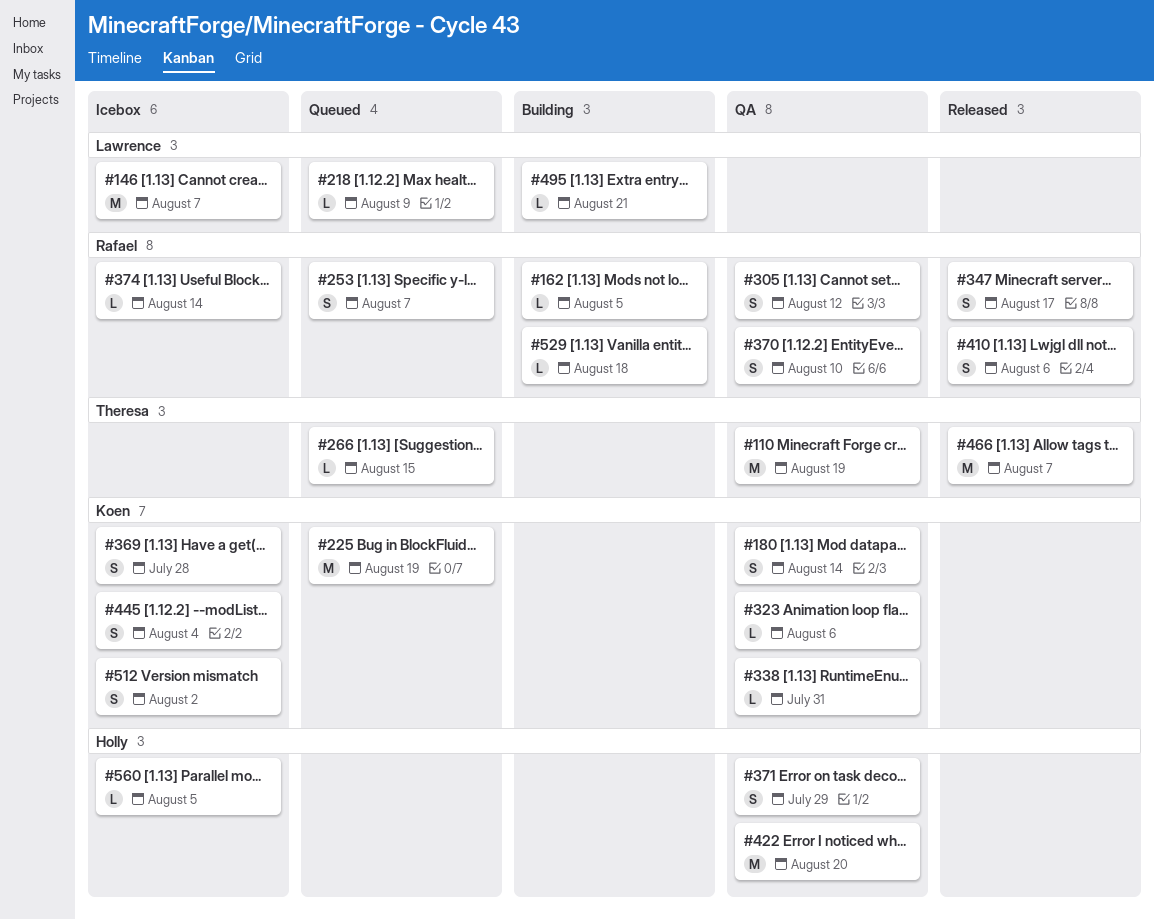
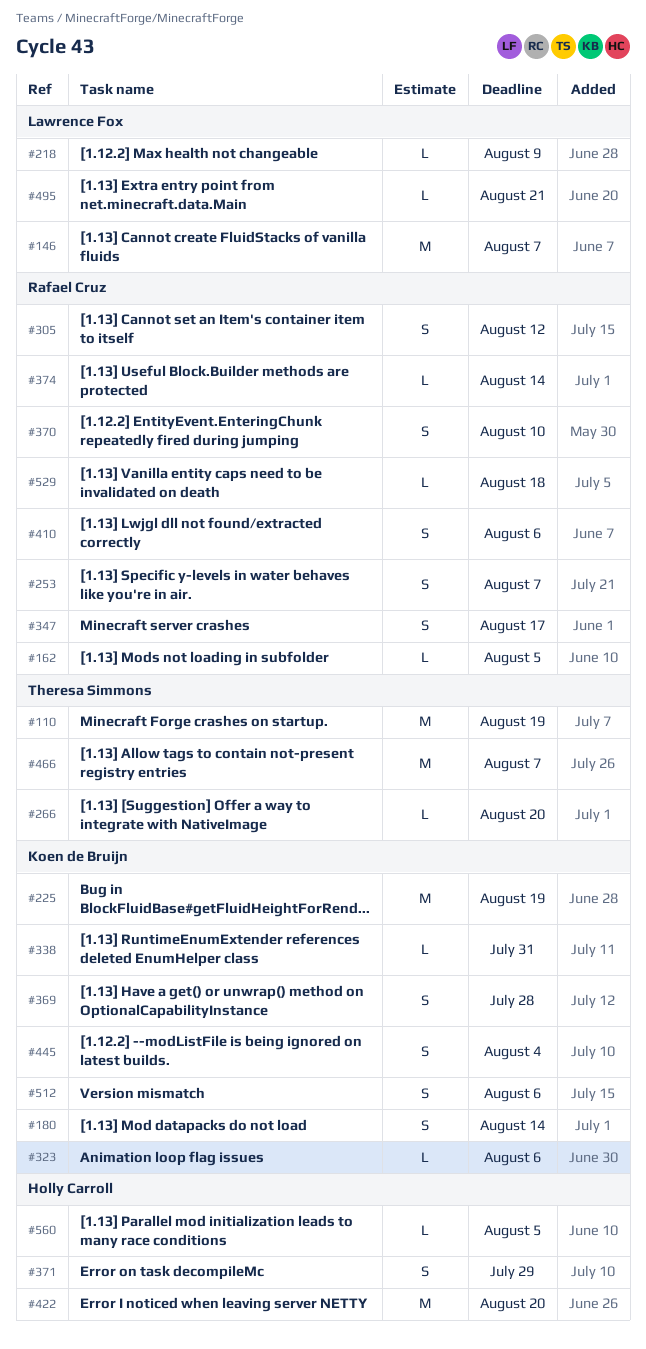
#266, due: Aug 15 -> Aug 20
#512, due: Aug 2 -> Aug 6

